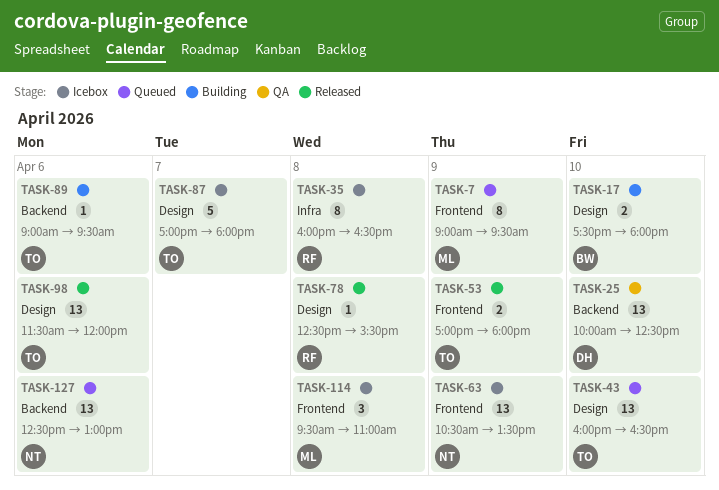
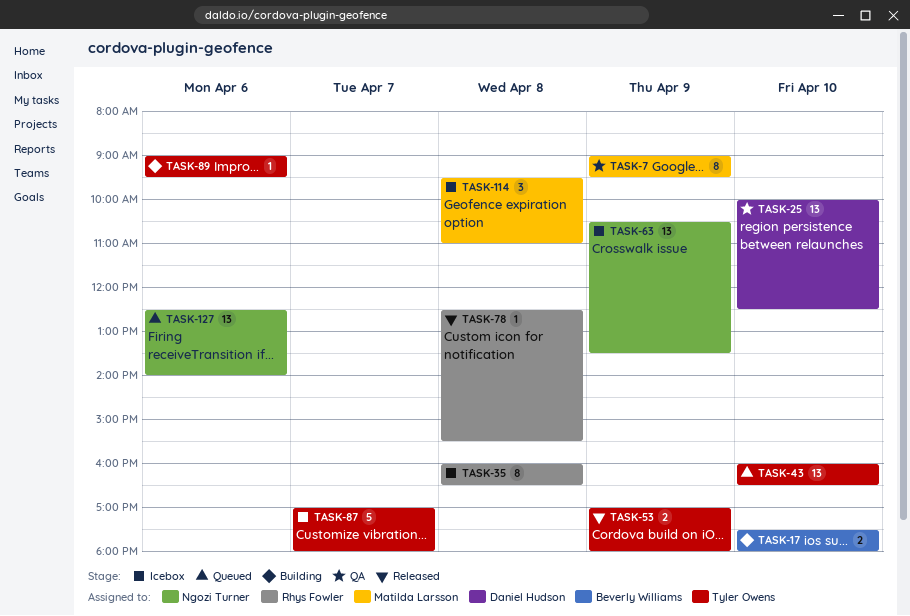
TASK-7, status: Queued -> QA
TASK-98: present -> none
TASK-127, ends: 13:00 -> 14:00

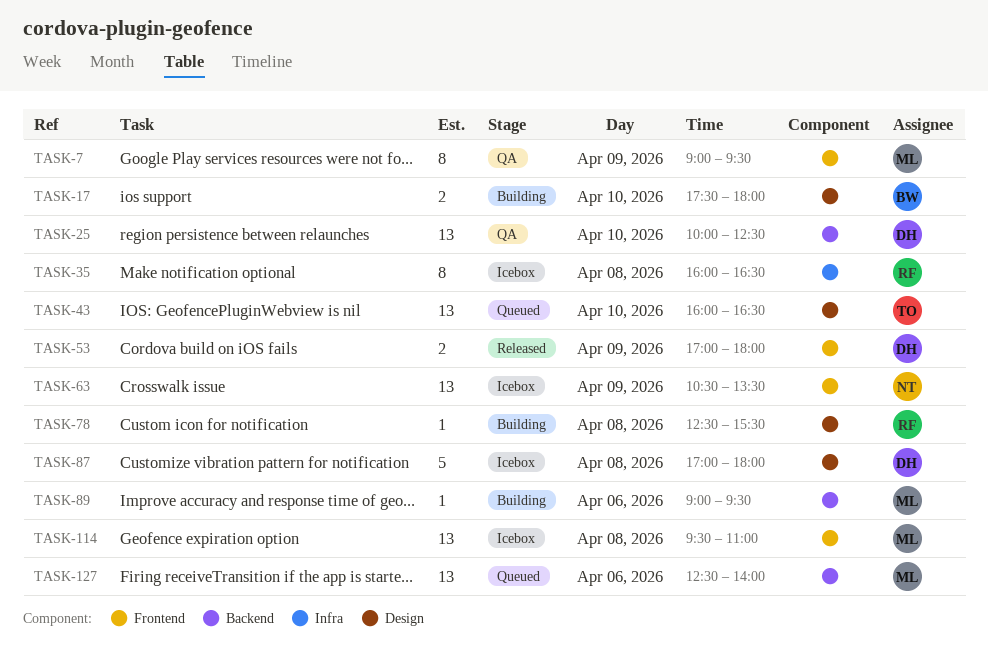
TASK-53, owner: Tyler Owens -> Daniel Hudson
TASK-78, status: Released -> Building
TASK-87, owner: Tyler Owens -> Daniel Hudson
TASK-87, day: Apr 7 -> Apr 8
TASK-89, owner: Tyler Owens -> Matilda Larsson
TASK-114, estimate: 3 -> 13
TASK-127, owner: Ngozi Turner -> Matilda Larsson

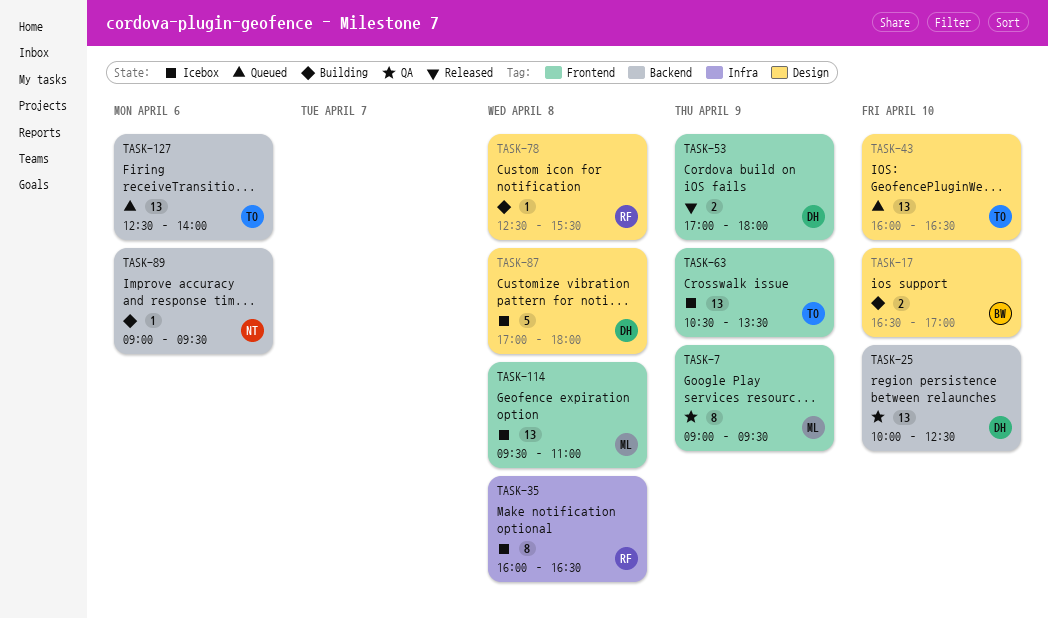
TASK-17, begins: 17:30 -> 16:30
TASK-17, ends: 18:00 -> 17:00
TASK-63, owner: NT -> TO
TASK-89, owner: ML -> NT
TASK-127, owner: ML -> TO

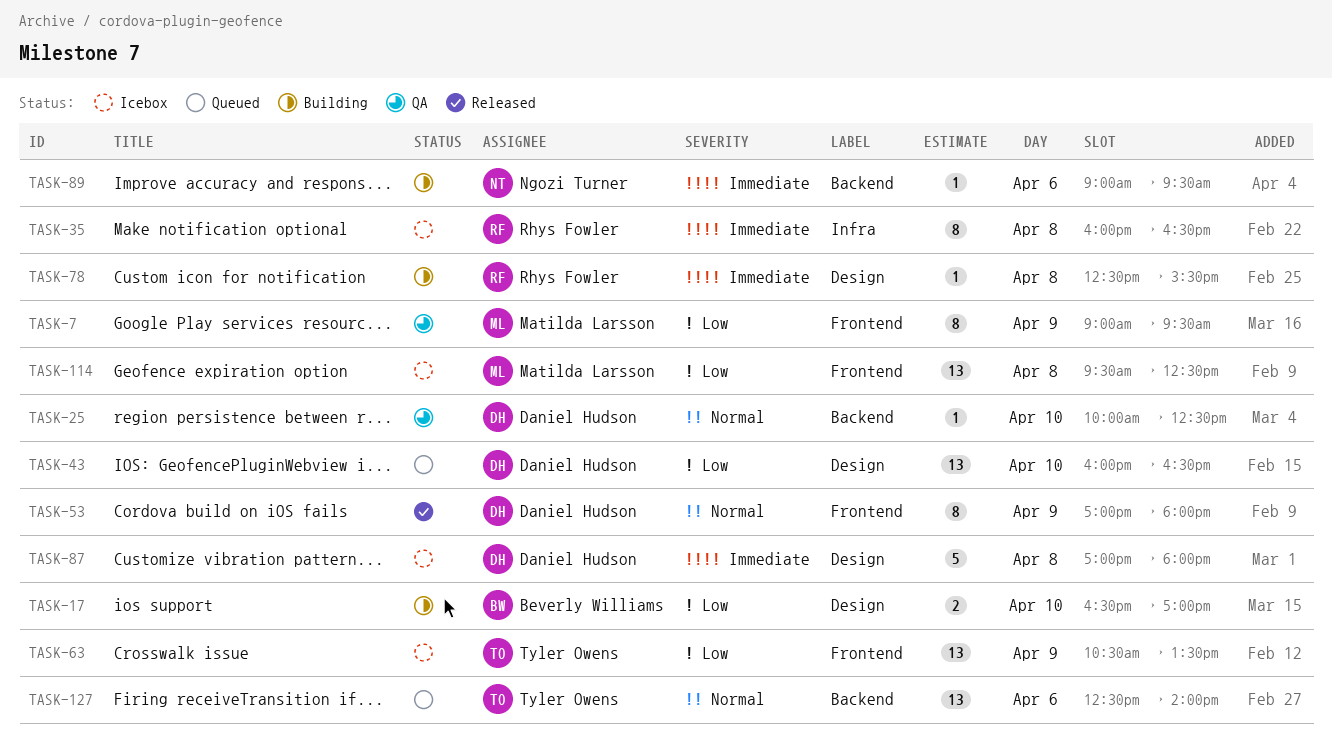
TASK-25, estimate: 13 -> 1
TASK-43, owner: Tyler Owens -> Daniel Hudson
TASK-53, estimate: 2 -> 8
TASK-114, ends: 11:00 -> 12:30

